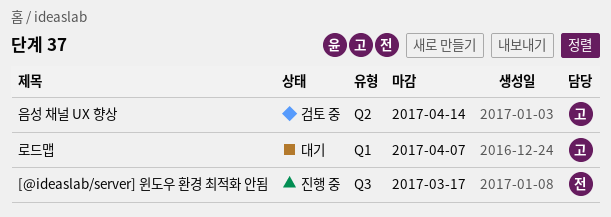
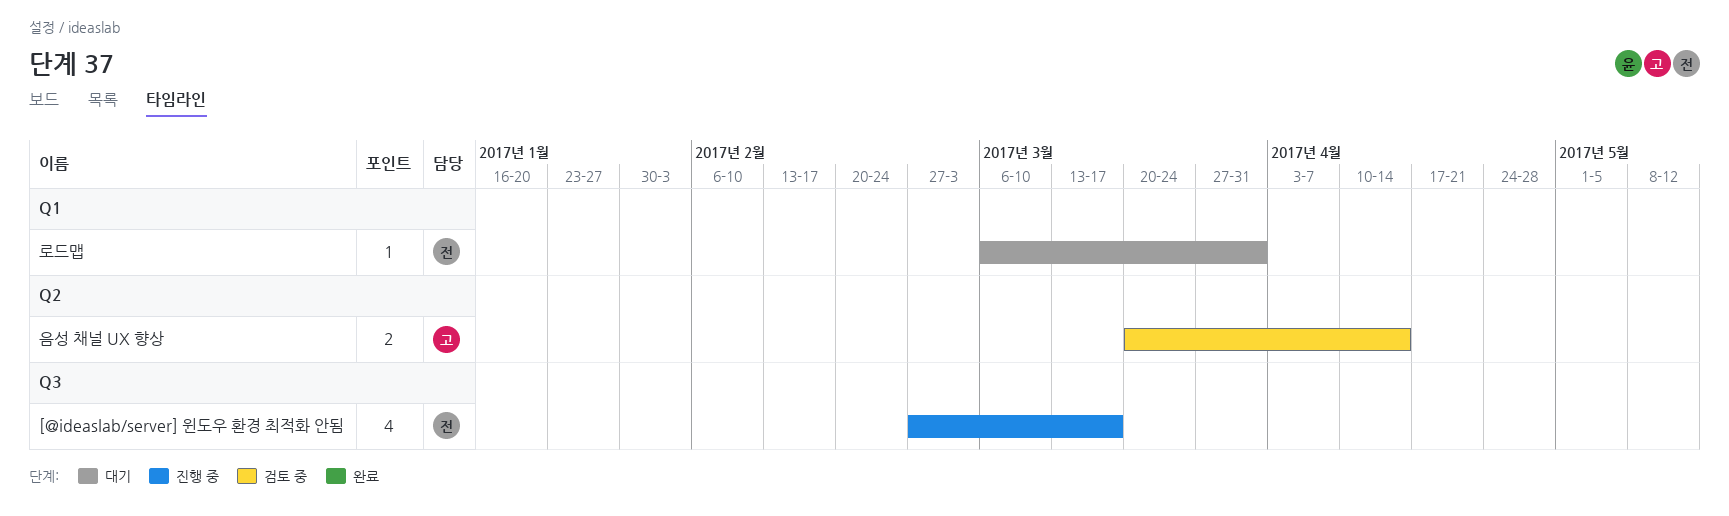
로드맵, owner: 고 -> 전
로드맵, due: Apr 7 -> Mar 31

